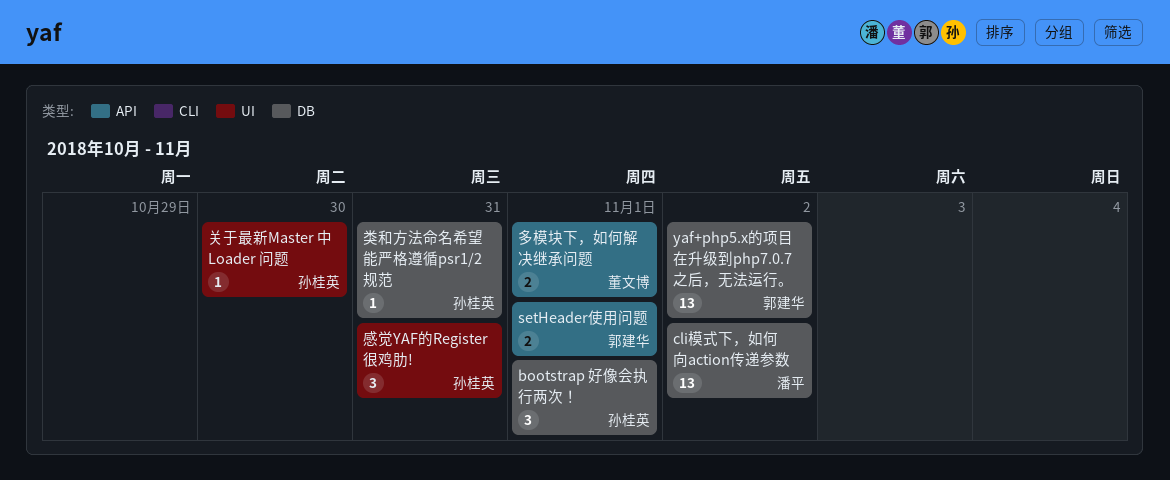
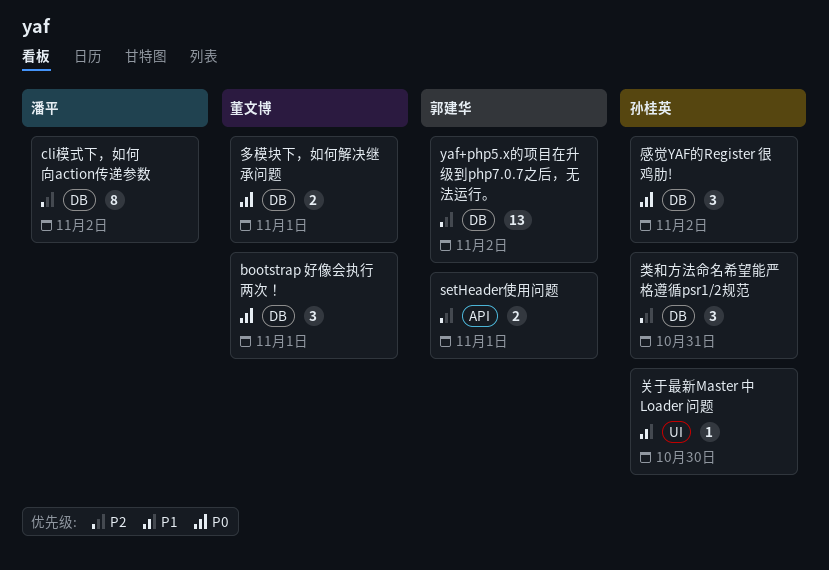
bootstrap 好像会执行两次！, owner: 孙桂英 -> 董文博
cli模式下，如何向action传递参数, estimate: 13 -> 8
多模块下，如何解决继承问题, label: API -> DB
感觉YAF的Register 很鸡肋!, label: UI -> DB
感觉YAF的Register 很鸡肋!, due: Oct 31 -> Nov 2
类和方法命名希望能严格遵循psr1/2规范, estimate: 1 -> 3

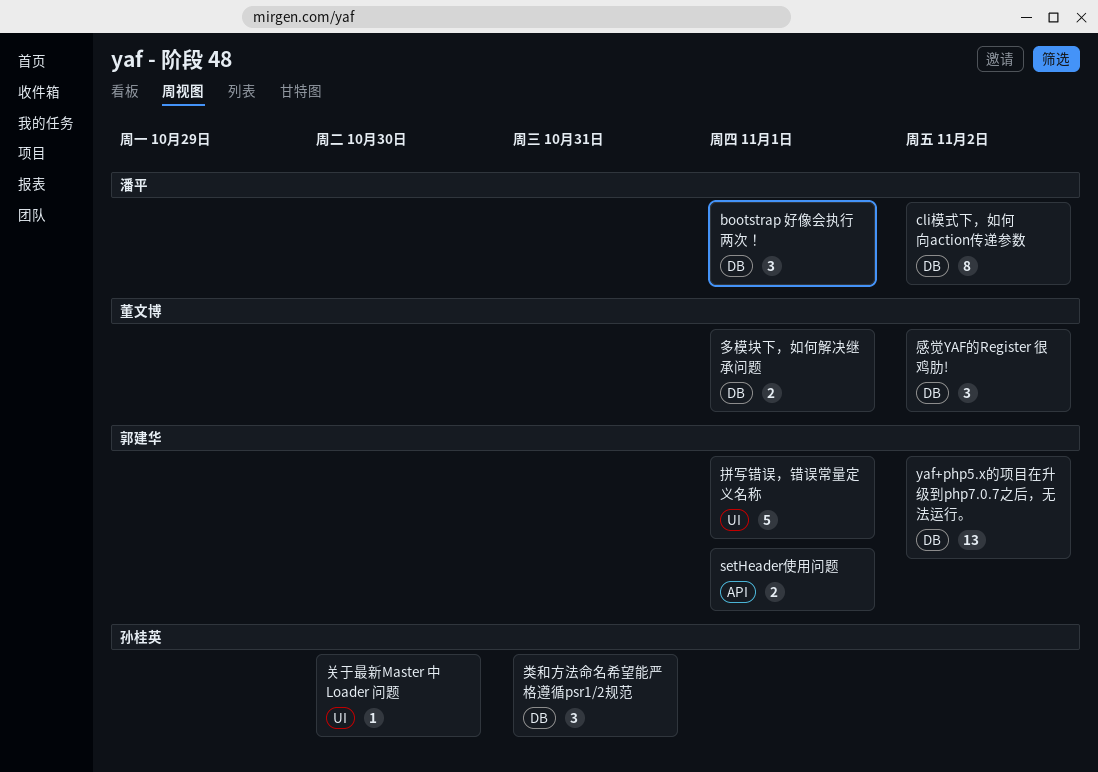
bootstrap 好像会执行两次！, owner: 董文博 -> 潘平
感觉YAF的Register 很鸡肋!, owner: 孙桂英 -> 董文博
拼写错误，错误常量定义名称: none -> present

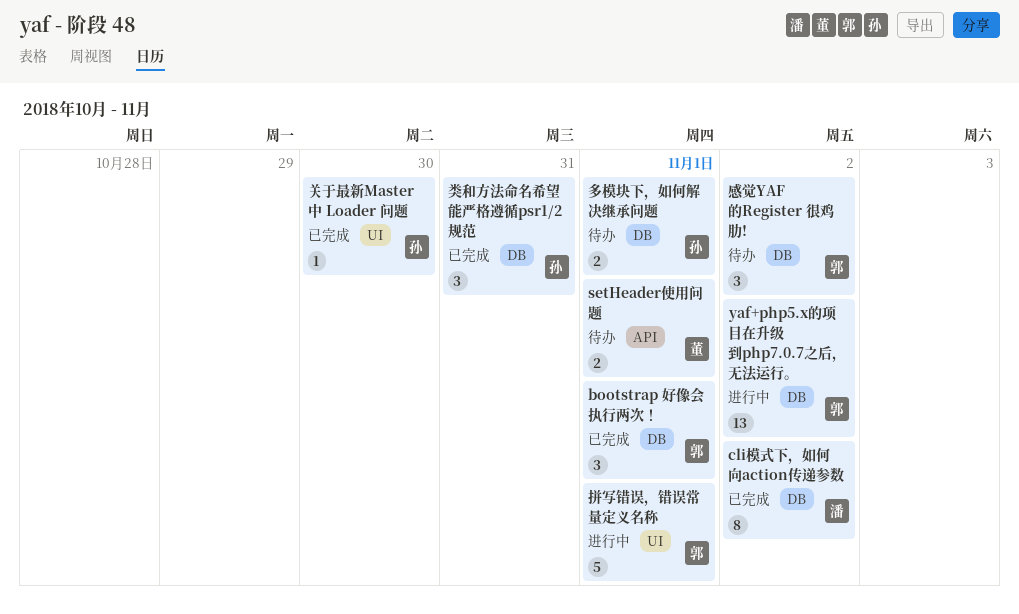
bootstrap 好像会执行两次！, owner: 潘平 -> 郭建华
setHeader使用问题, owner: 郭建华 -> 董文博
多模块下，如何解决继承问题, owner: 董文博 -> 孙桂英
感觉YAF的Register 很鸡肋!, owner: 董文博 -> 郭建华

